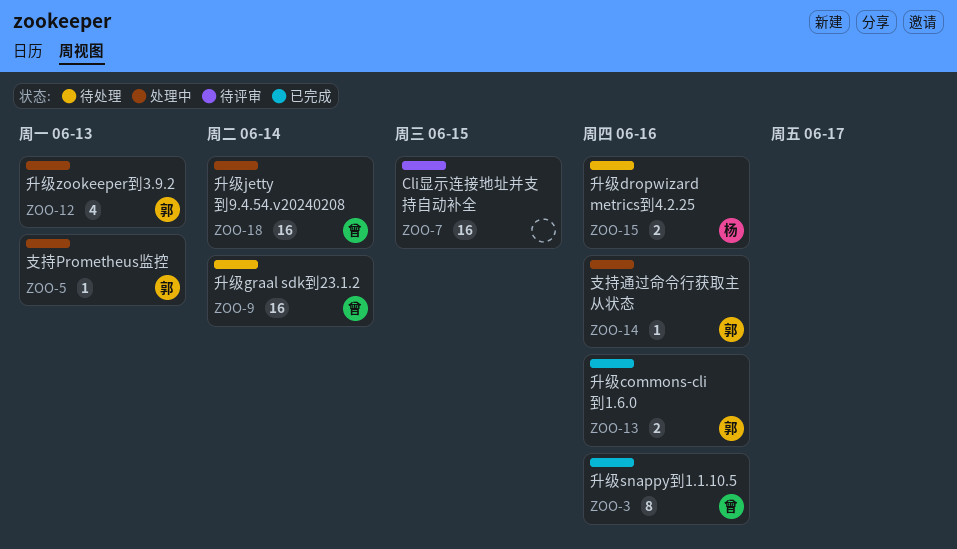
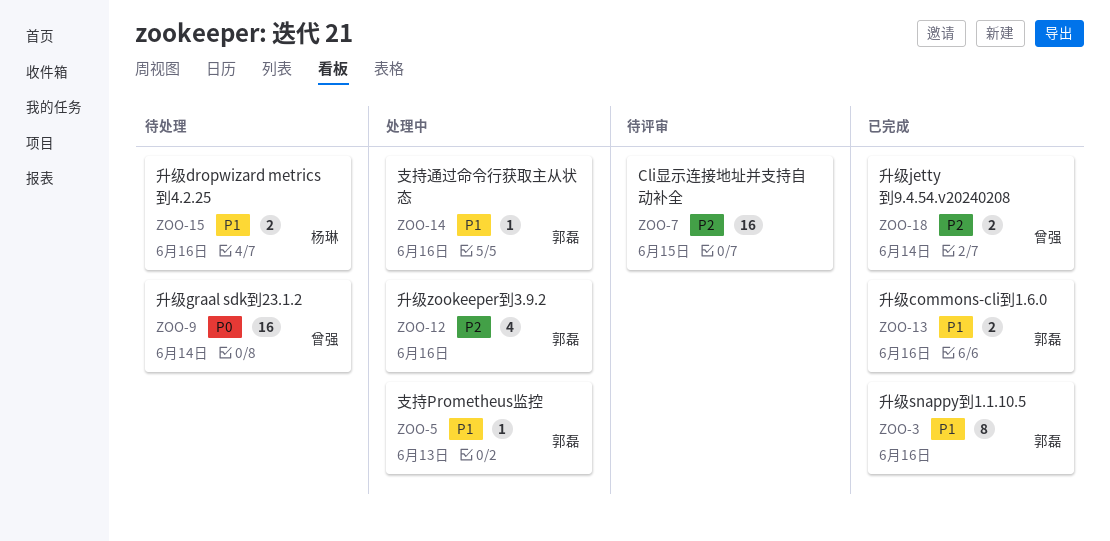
ZOO-3, owner: 曾强 -> 郭磊
ZOO-12, due: Jun 13 -> Jun 16
ZOO-18, status: 处理中 -> 已完成
ZOO-18, estimate: 16 -> 2

